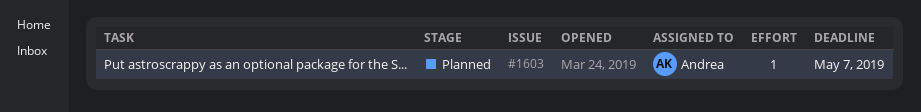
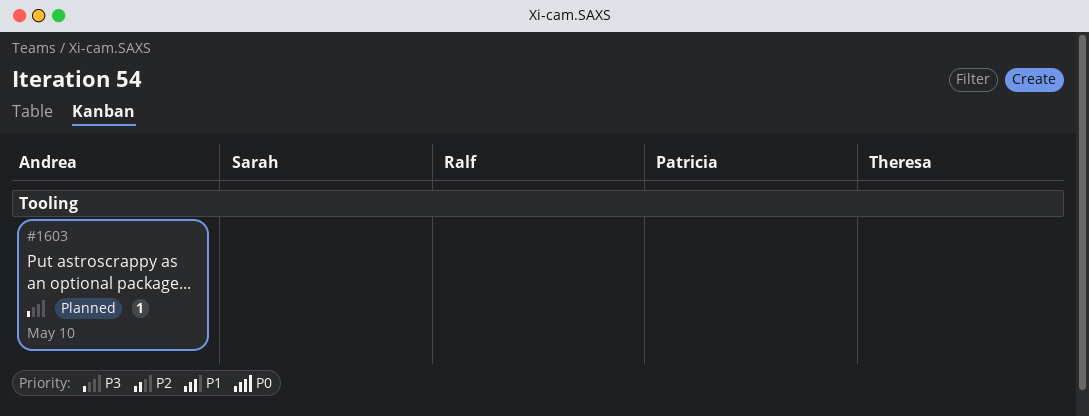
#1603, due: May 7 -> May 10

